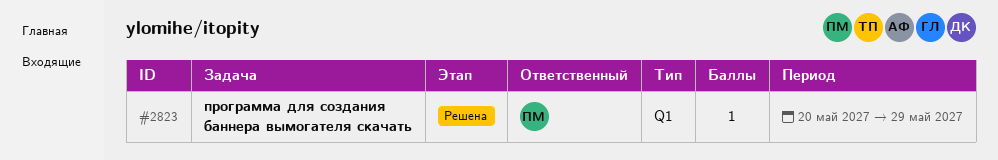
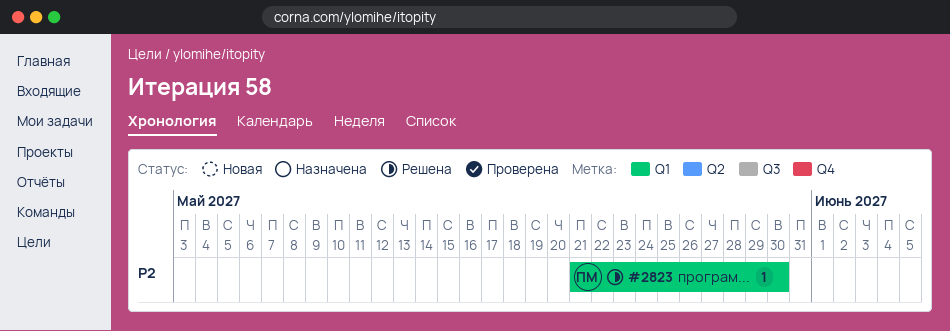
#2823, start: May 20 -> May 21
#2823, due: May 29 -> May 30

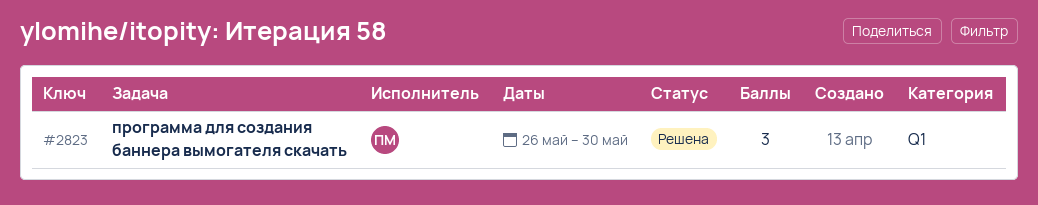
#2823, estimate: 1 -> 3
#2823, start: May 21 -> May 26

